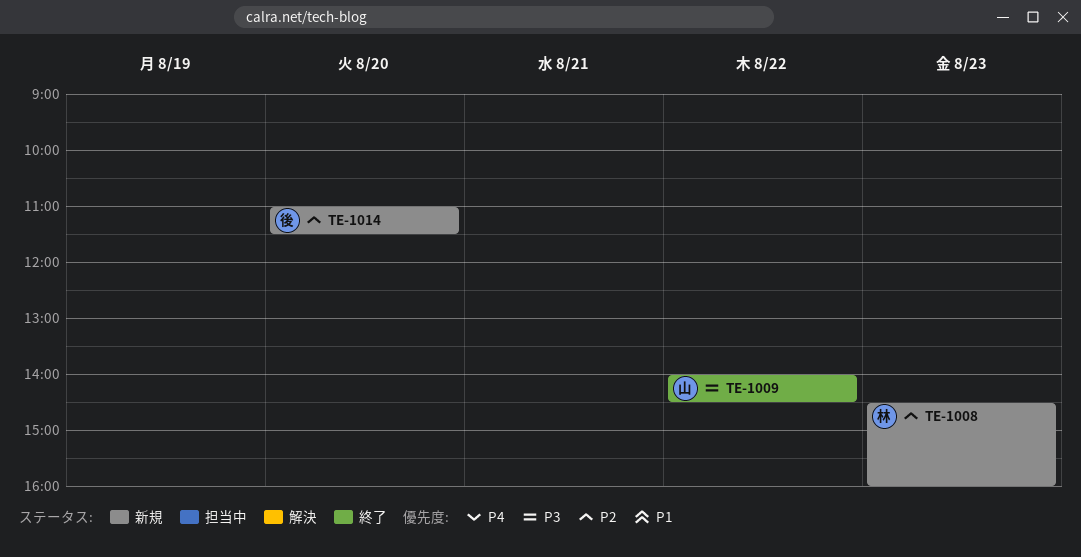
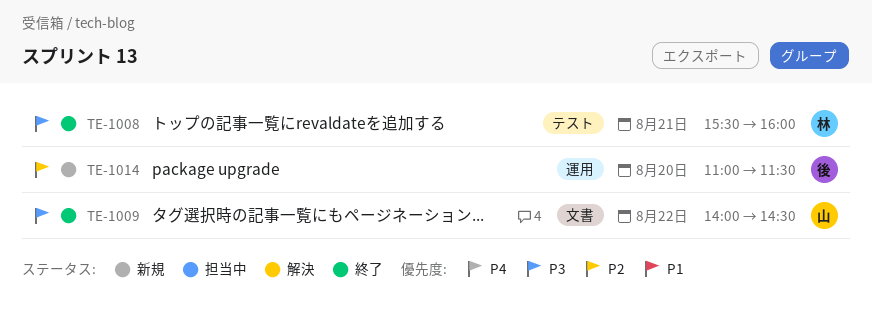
TE-1008, status: 新規 -> 終了
TE-1008, priority: P2 -> P3
TE-1008, day: Aug 23 -> Aug 21
TE-1008, begins: 14:30 -> 15:30

